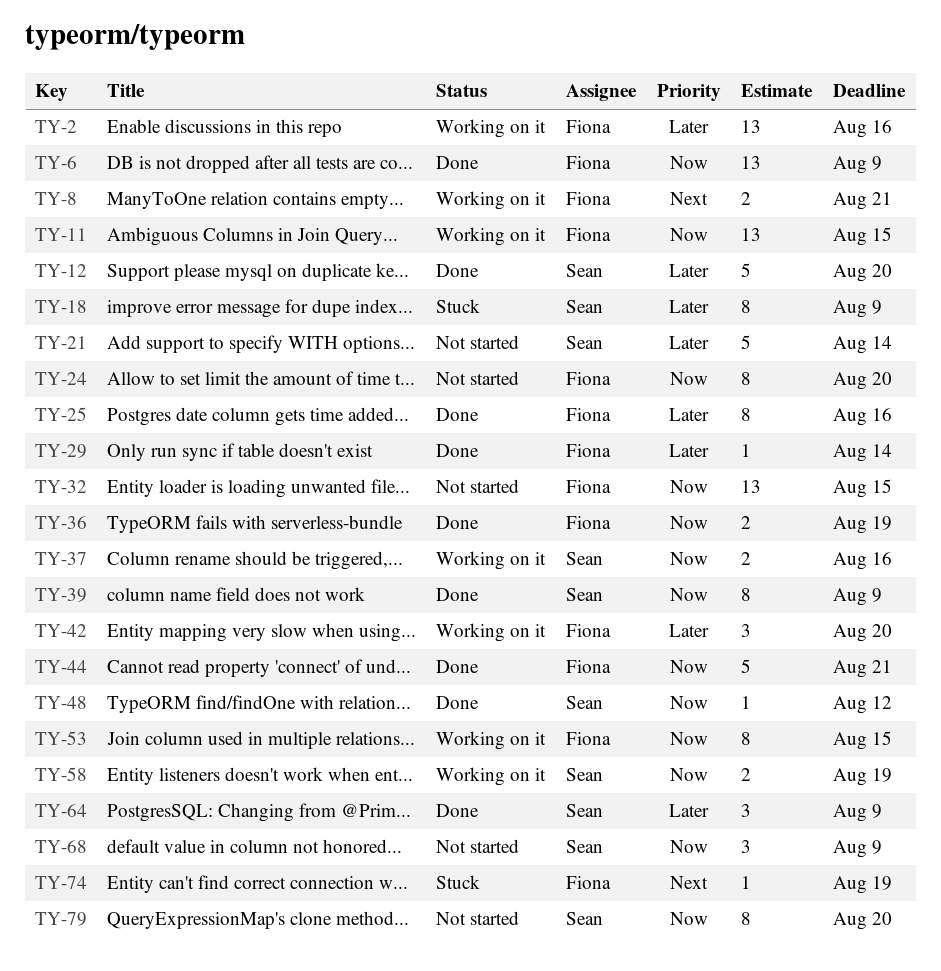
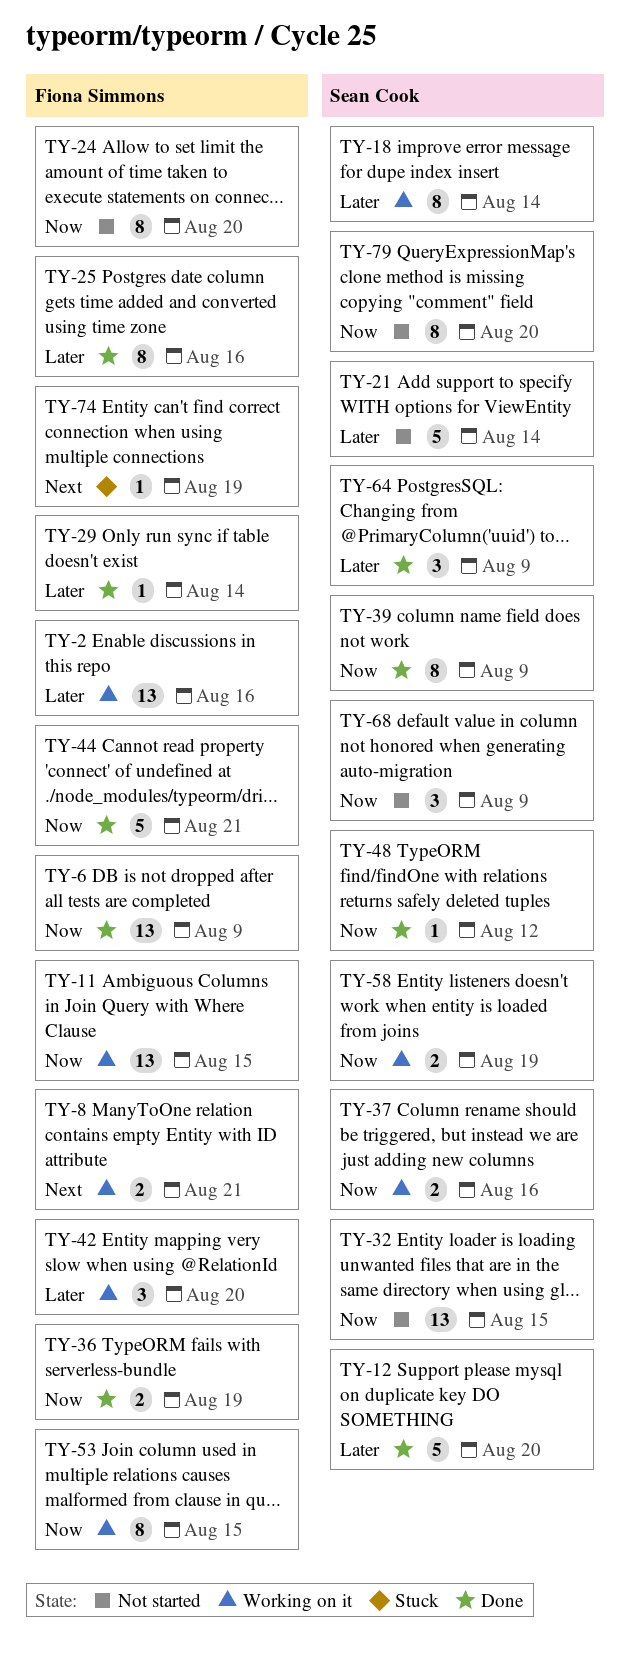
TY-18, status: Stuck -> Working on it
TY-18, due: Aug 9 -> Aug 14
TY-32, owner: Fiona Simmons -> Sean Cook

